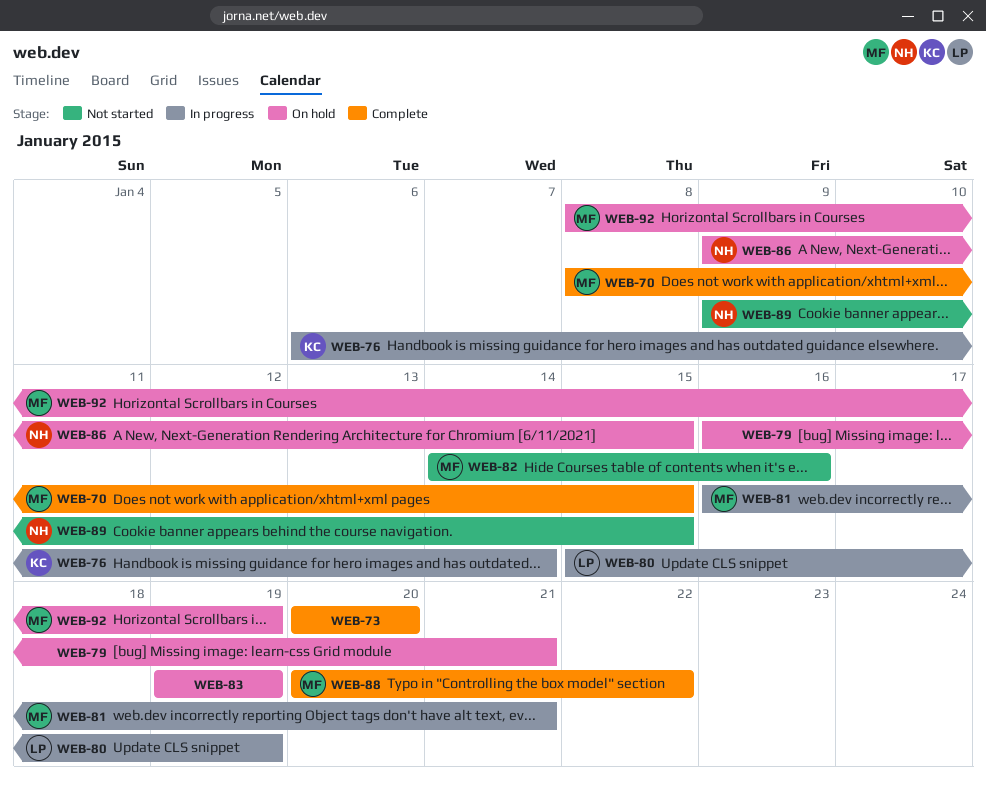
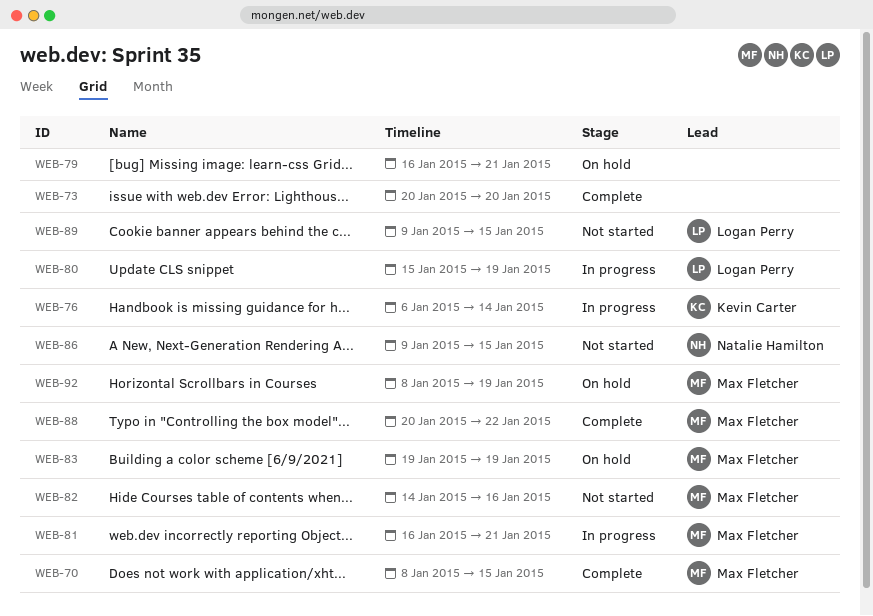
WEB-83, owner: none -> Max Fletcher
WEB-86, status: On hold -> Not started
WEB-89, owner: Natalie Hamilton -> Logan Perry

